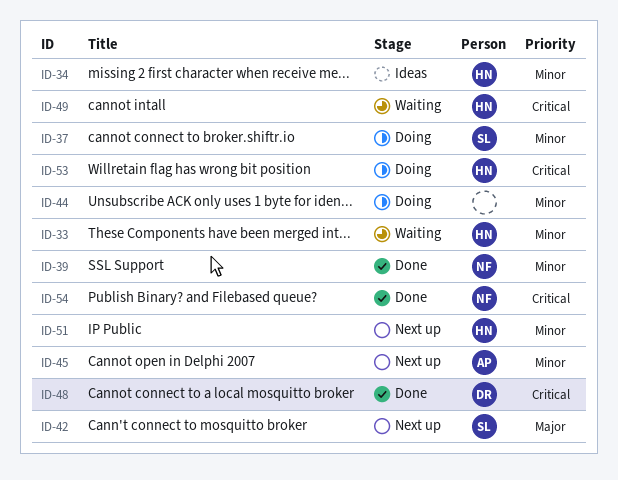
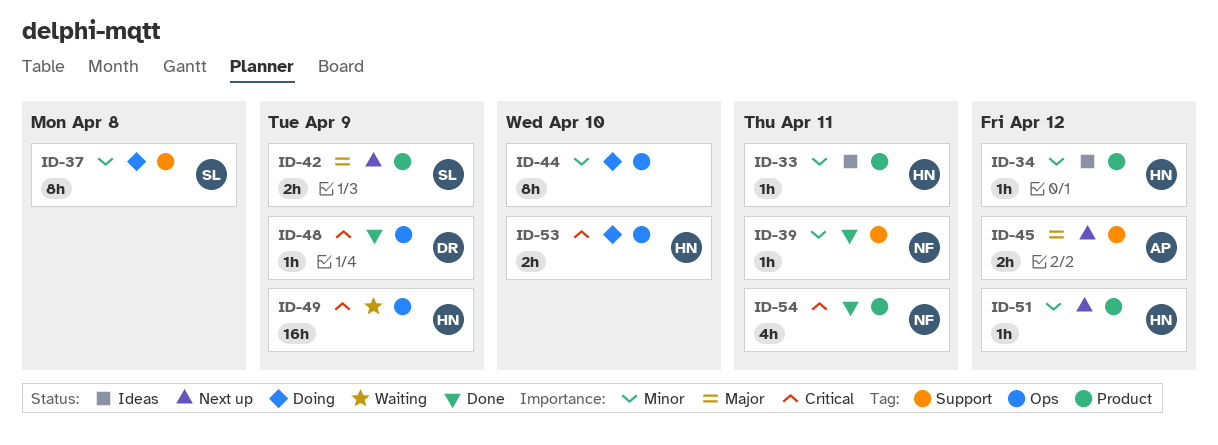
ID-33, status: Waiting -> Ideas
ID-45, priority: Minor -> Major

